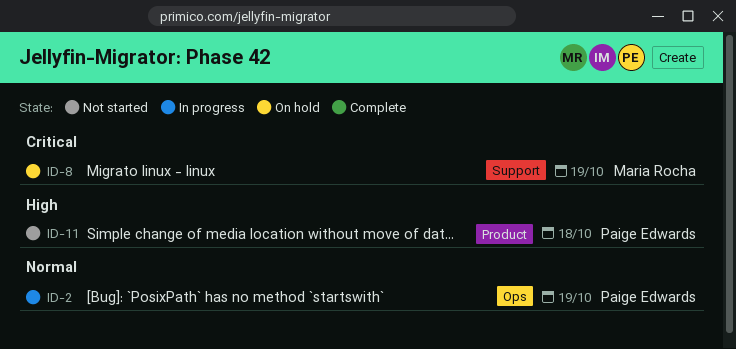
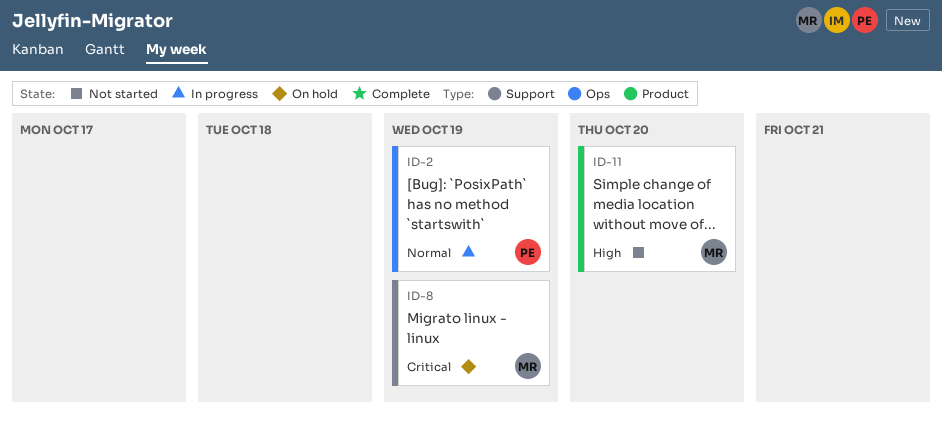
ID-11, owner: Paige Edwards -> Maria Rocha
ID-11, due: Oct 18 -> Oct 20

